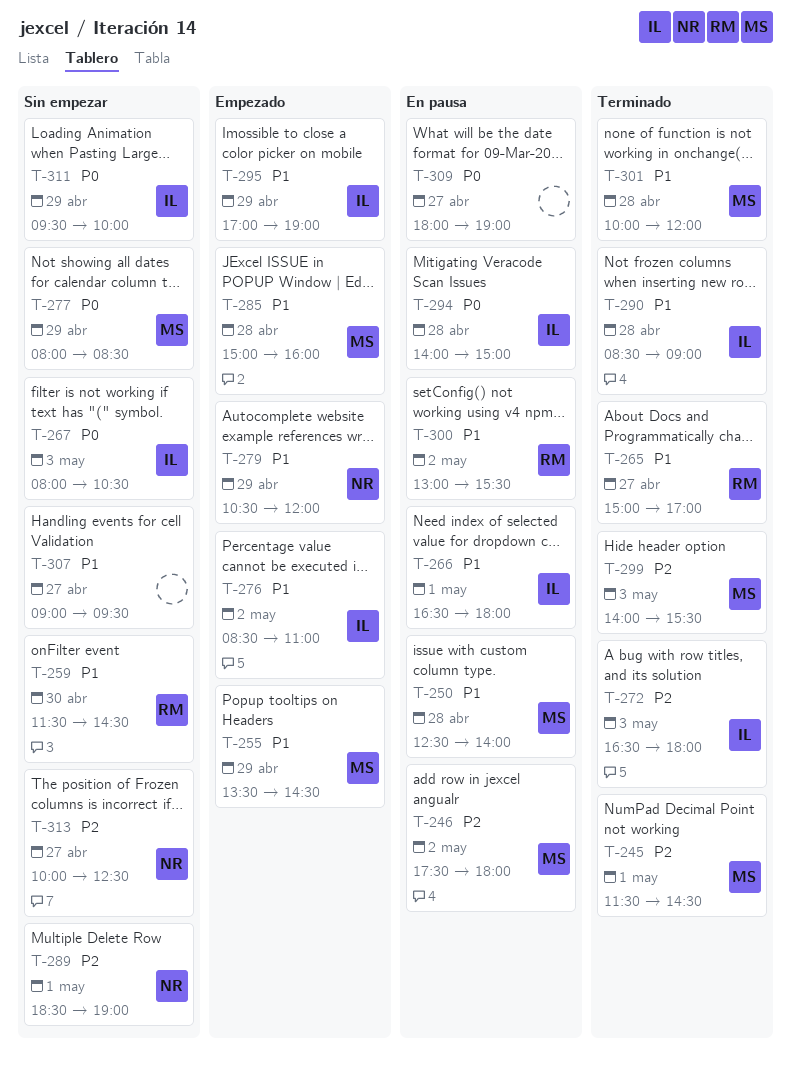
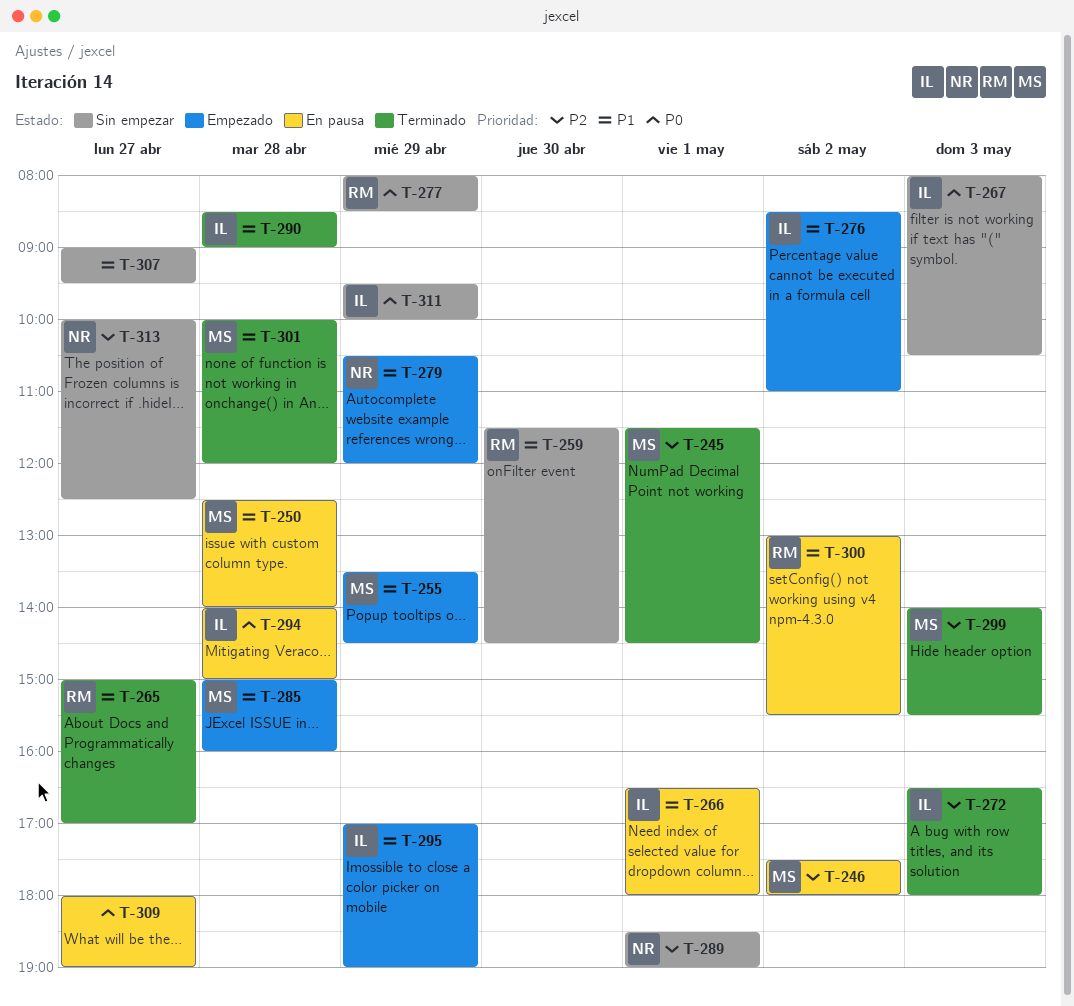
T-277, owner: MS -> RM

